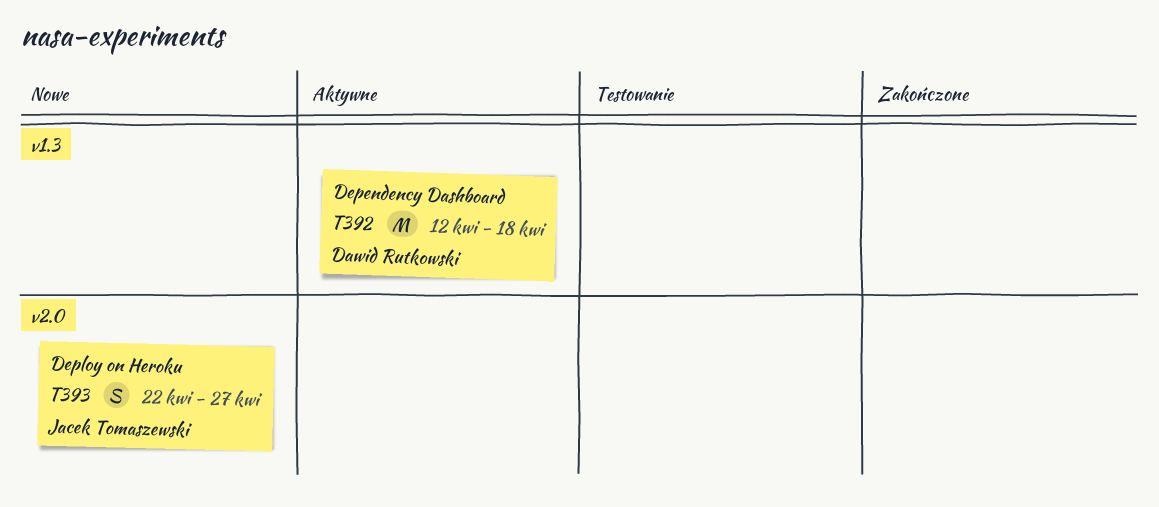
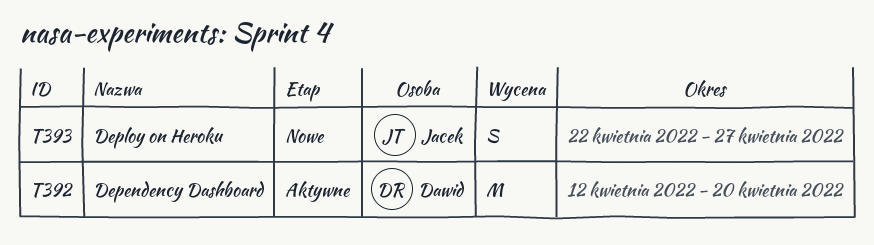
T392, due: Apr 18 -> Apr 20

